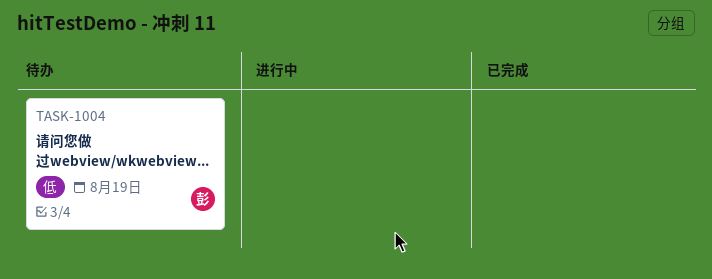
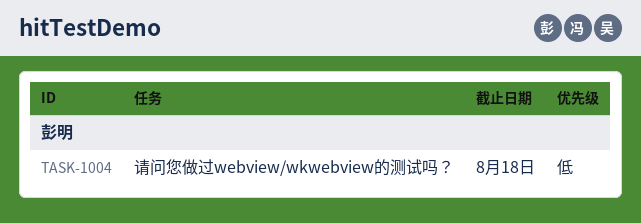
TASK-1004, due: Aug 19 -> Aug 18

